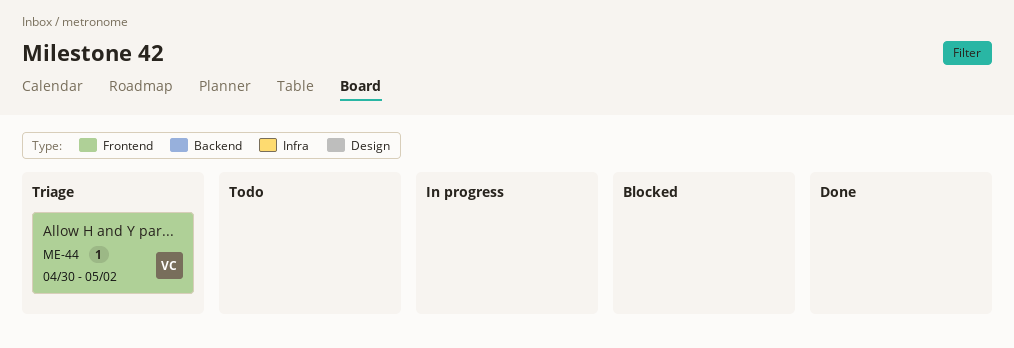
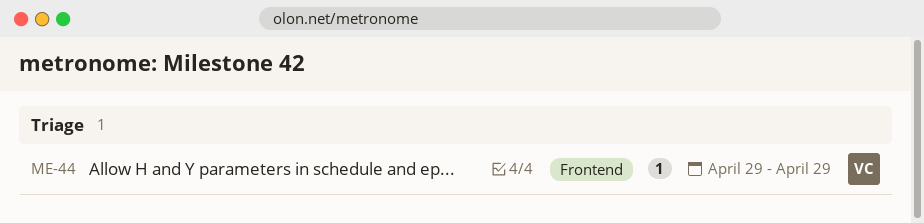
ME-44, start: Apr 30 -> Apr 29
ME-44, due: May 2 -> Apr 29

